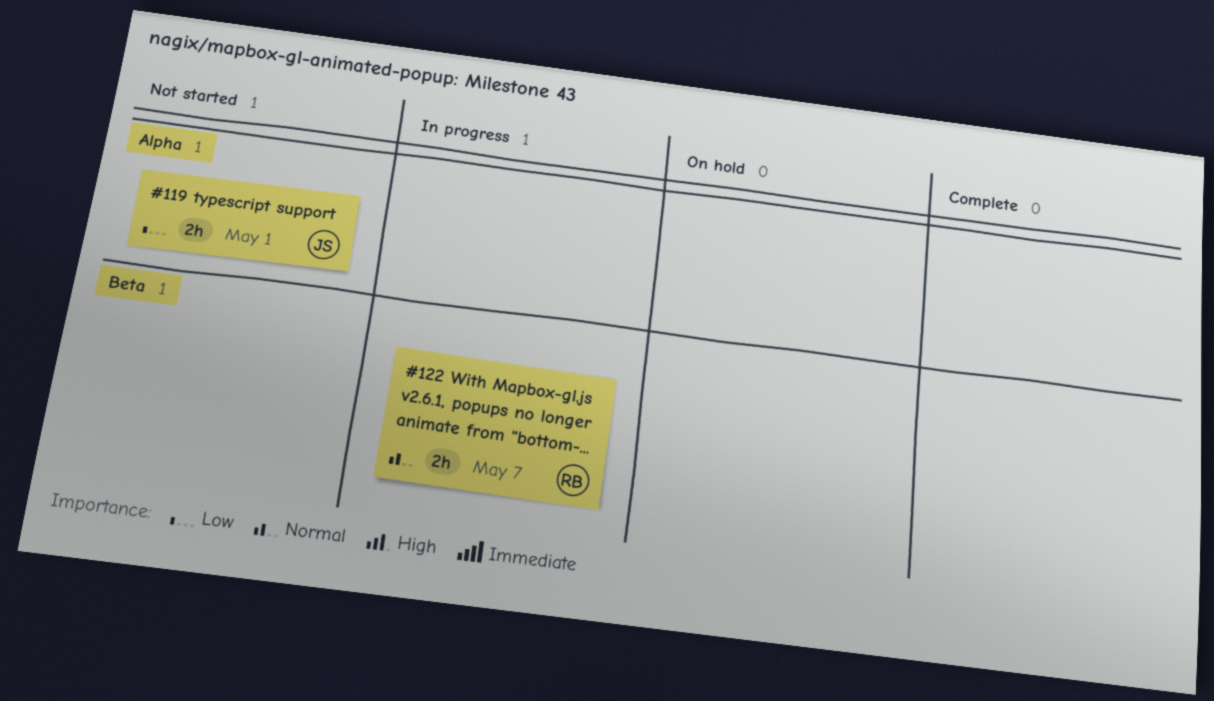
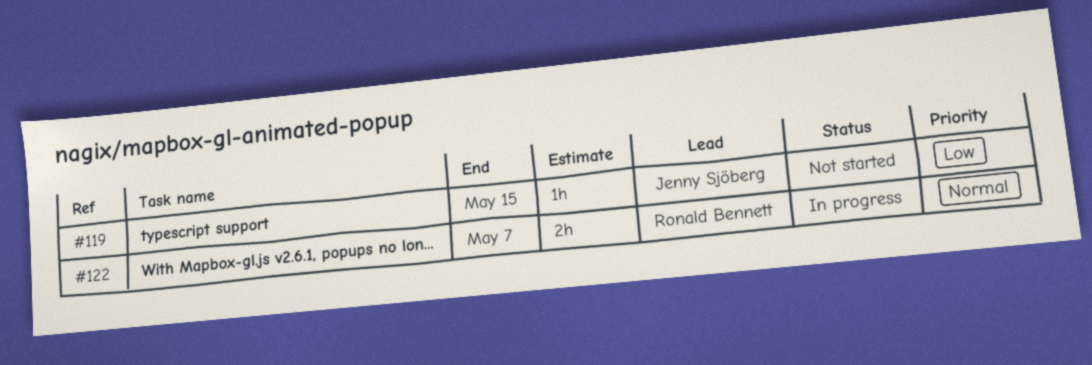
#119, estimate: 2h -> 1h
#119, due: May 1 -> May 15

